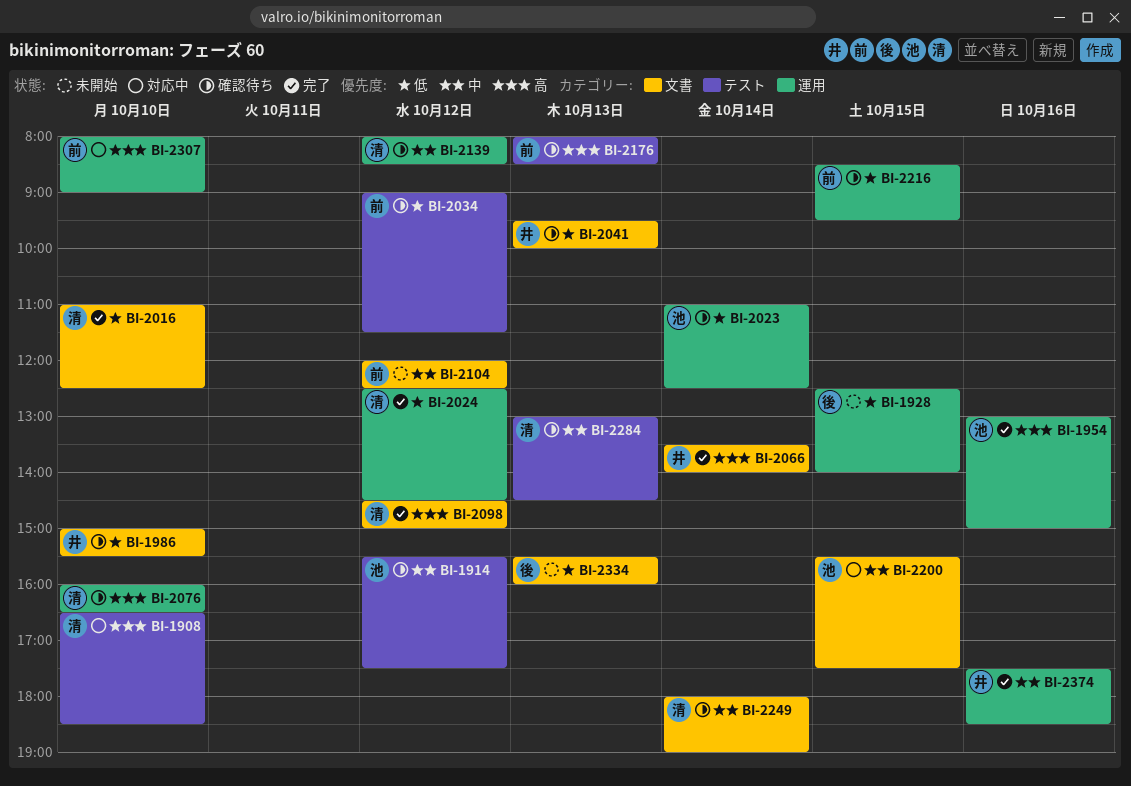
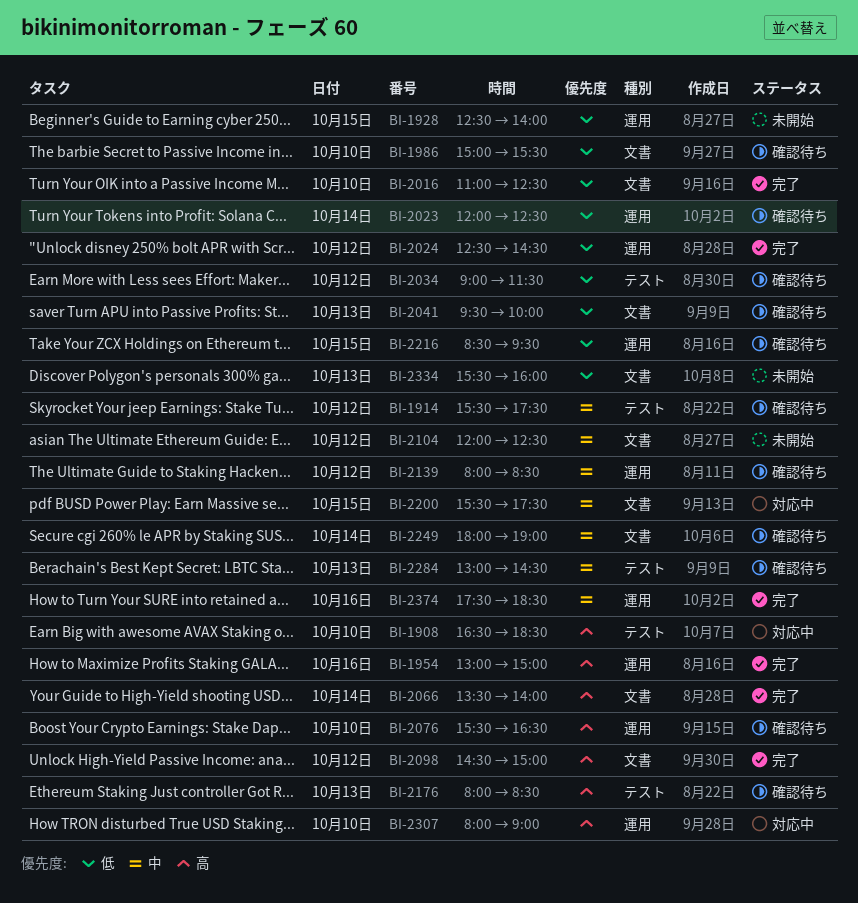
BI-2023, begins: 11:00 -> 12:00
BI-2076, begins: 16:00 -> 15:30

